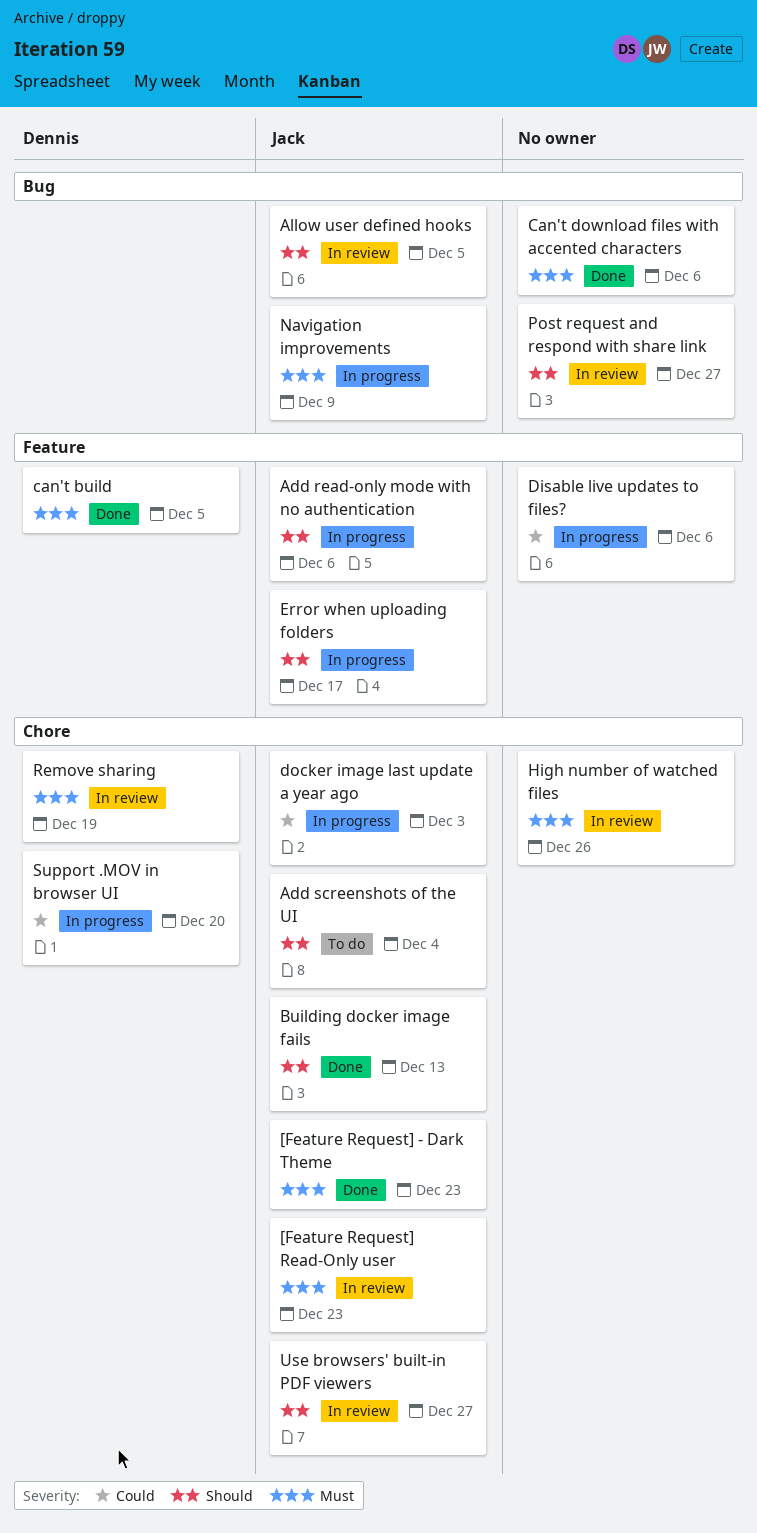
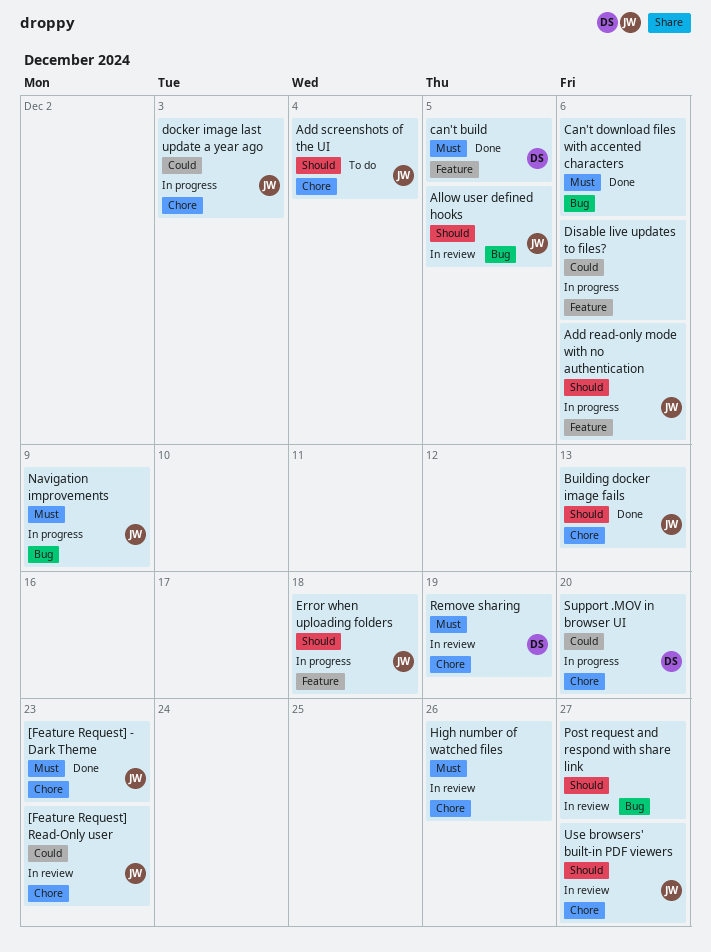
[Feature Request] Read-Only user, priority: Must -> Could
Error when uploading folders, due: Dec 17 -> Dec 18

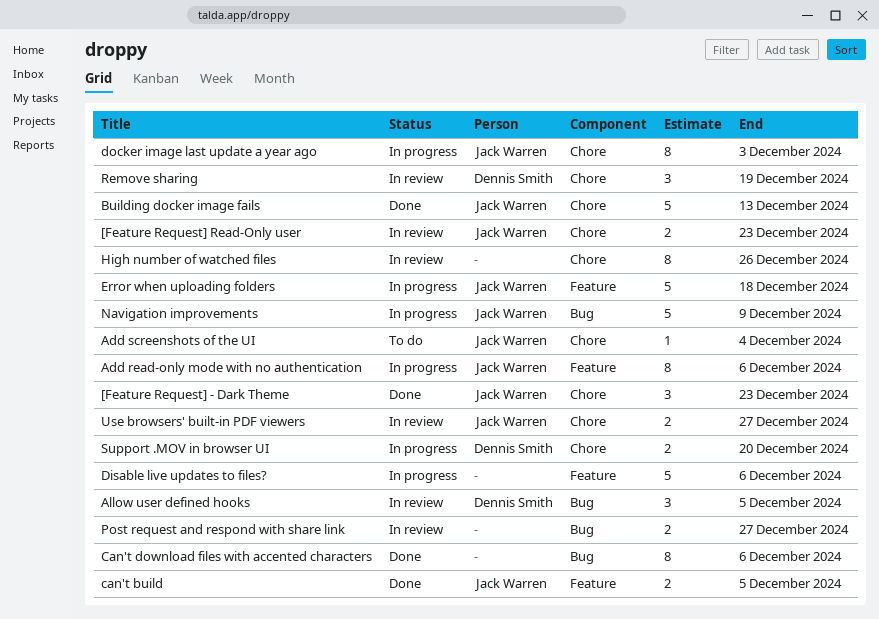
Allow user defined hooks, owner: Jack Warren -> Dennis Smith
can't build, owner: Dennis Smith -> Jack Warren

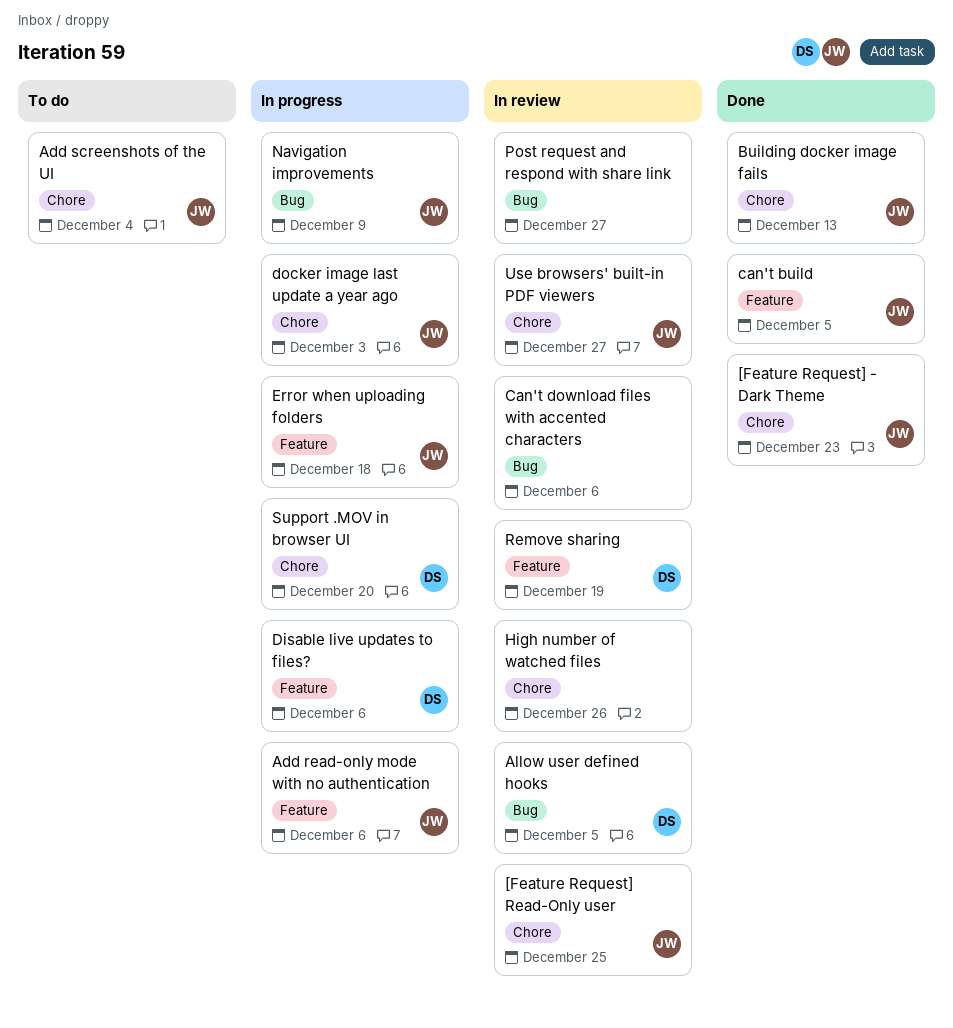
[Feature Request] Read-Only user, due: Dec 23 -> Dec 25
Can't download files with accented characters, status: Done -> In review
Disable live updates to files?, owner: none -> Dennis Smith
Remove sharing, label: Chore -> Feature

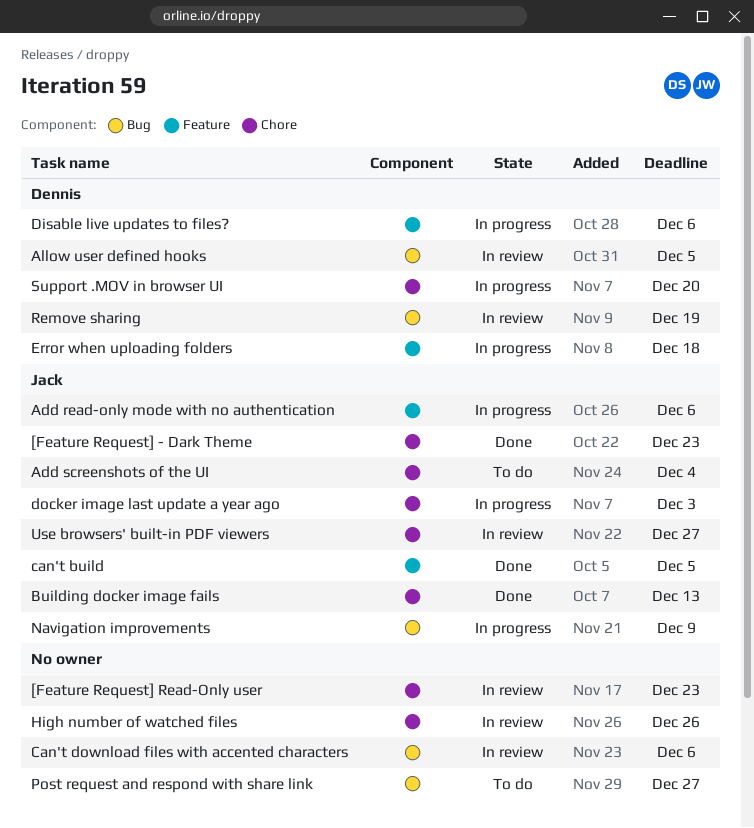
[Feature Request] Read-Only user, owner: Jack -> none
[Feature Request] Read-Only user, due: Dec 25 -> Dec 23
Error when uploading folders, owner: Jack -> Dennis
Post request and respond with share link, status: In review -> To do
Remove sharing, label: Feature -> Bug

